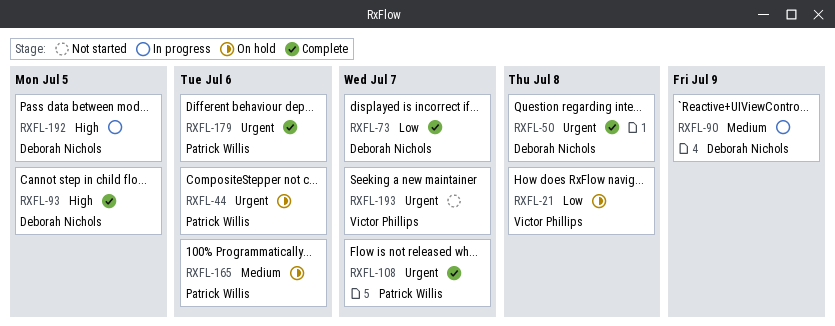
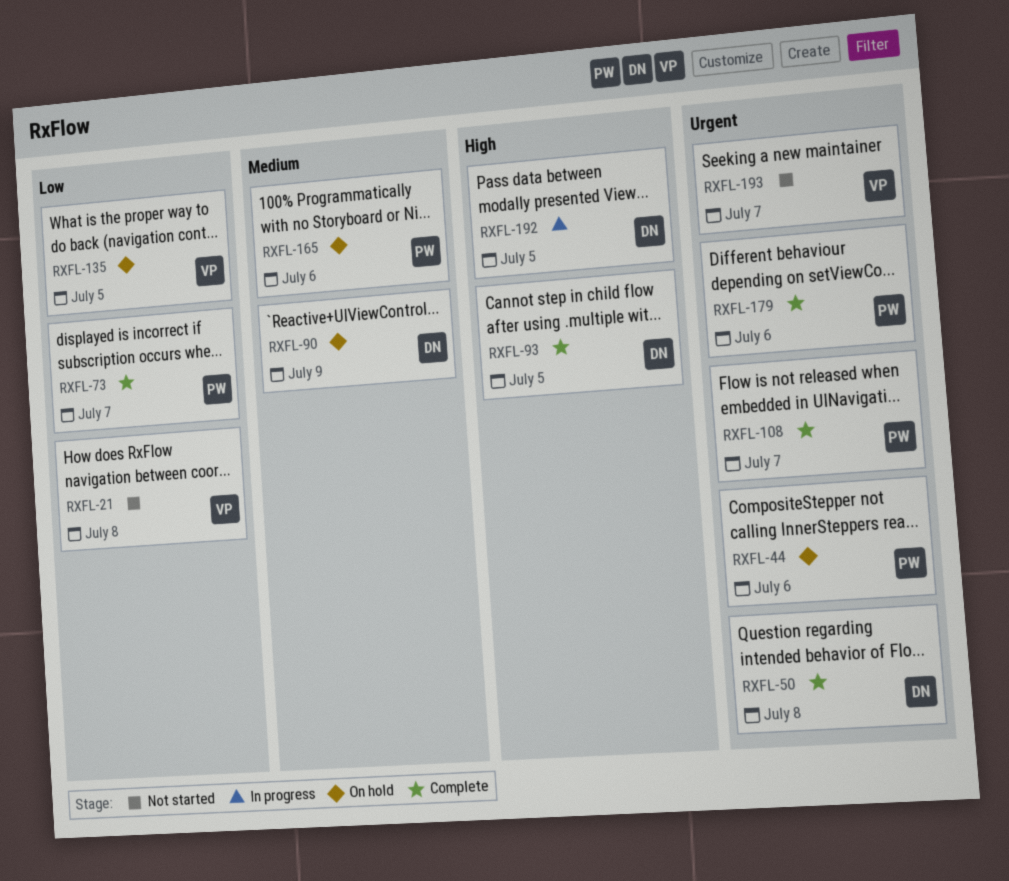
RXFL-21, status: On hold -> Not started
RXFL-73, owner: Deborah Nichols -> Patrick Willis
RXFL-90, status: In progress -> On hold
RXFL-135: none -> present

